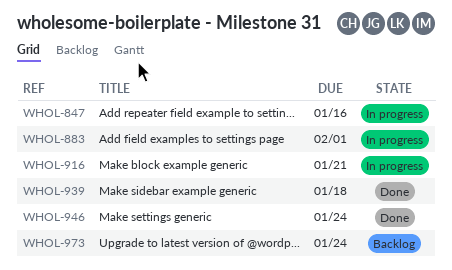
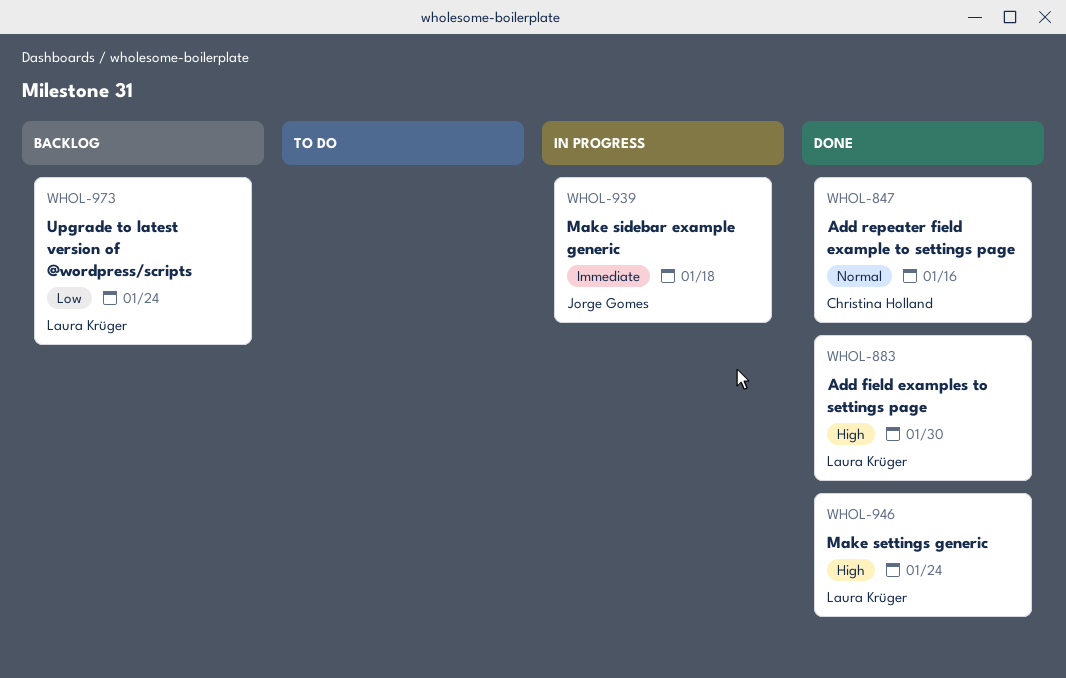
WHOL-847, status: In progress -> Done
WHOL-883, status: In progress -> Done
WHOL-883, due: Feb 1 -> Jan 30
WHOL-916: present -> none
WHOL-939, status: Done -> In progress

